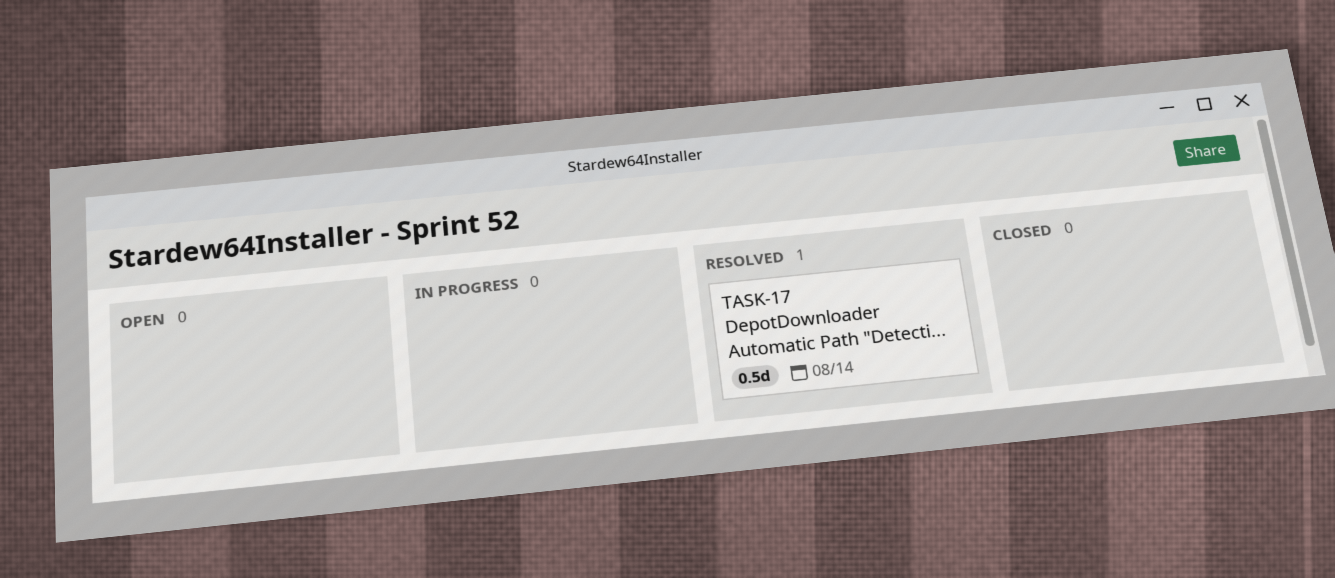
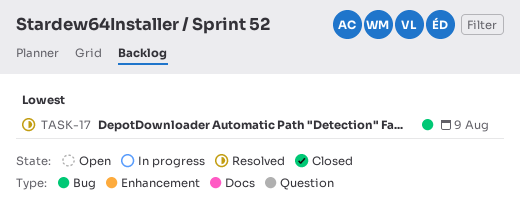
TASK-17, due: Aug 14 -> Aug 9

